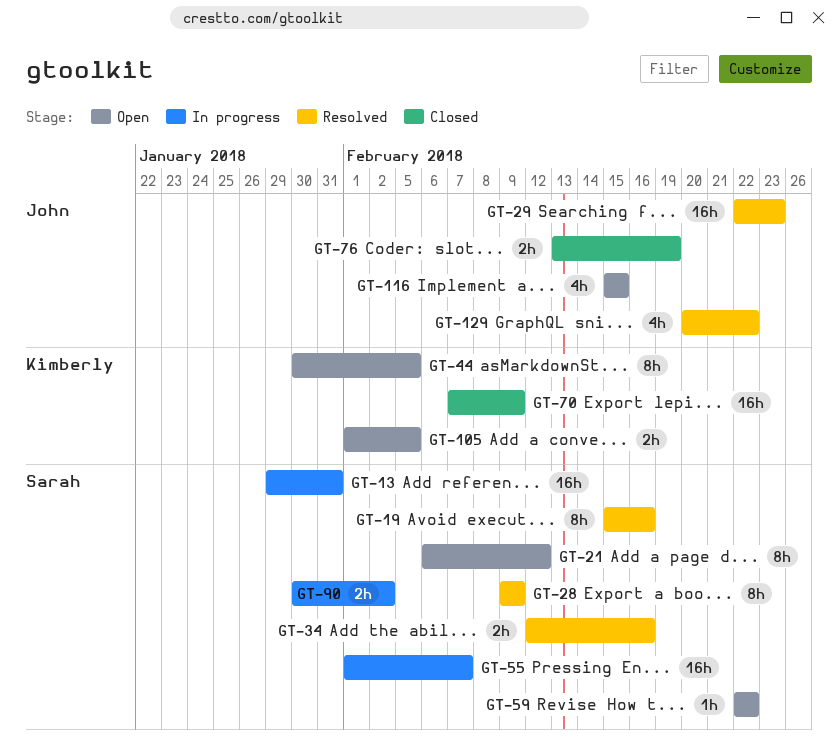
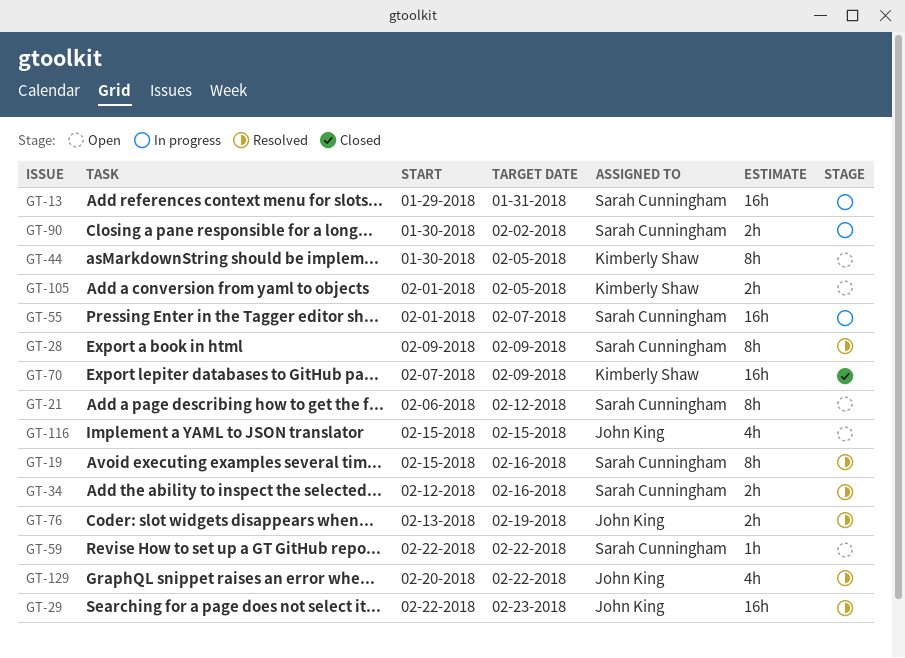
GT-76, status: Closed -> Resolved

